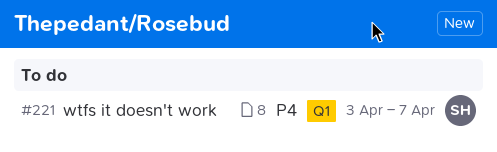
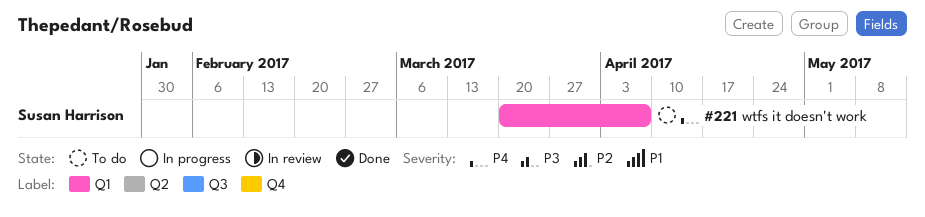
#221, start: Apr 3 -> Mar 20

